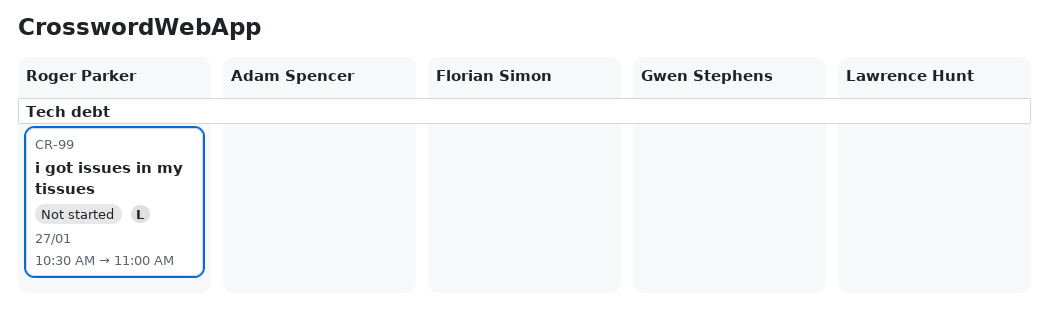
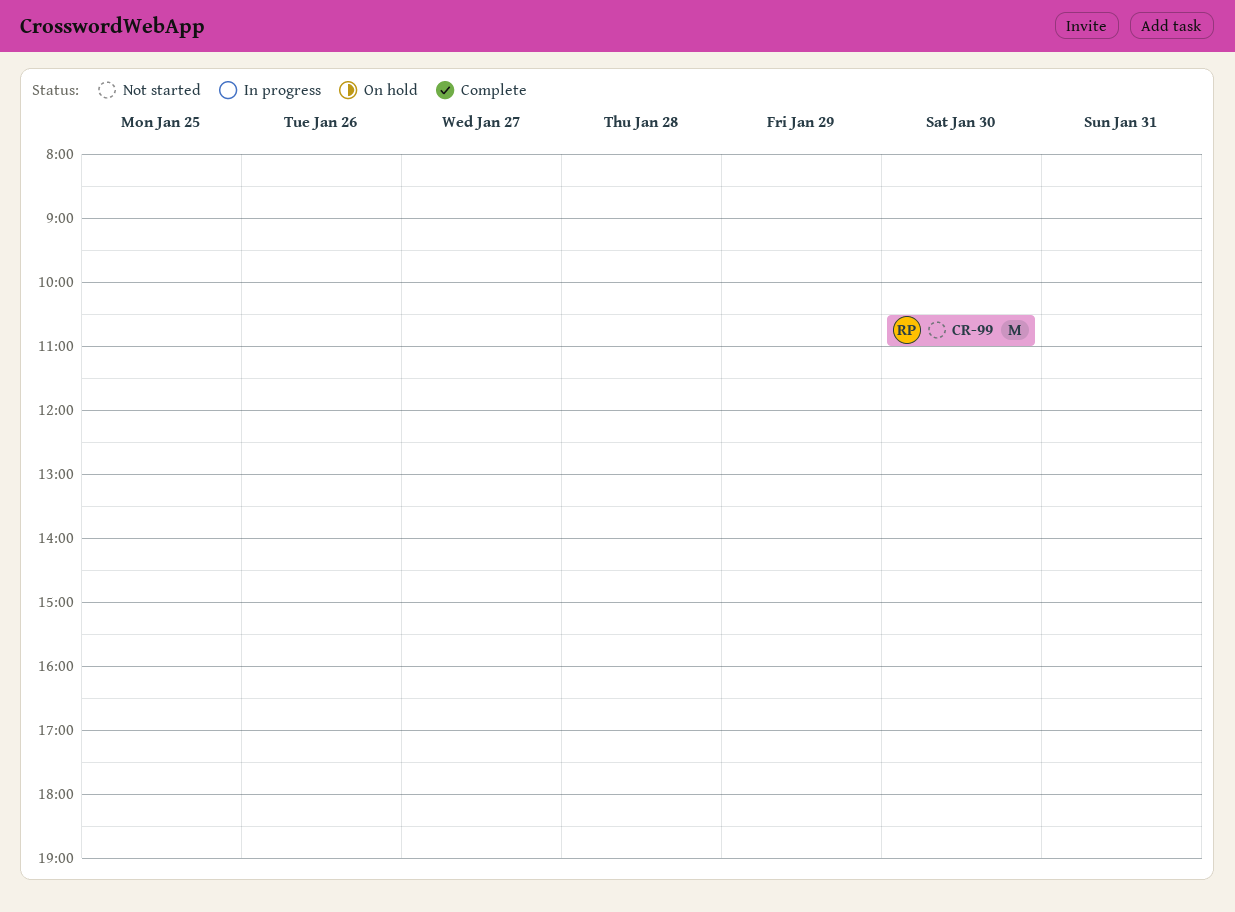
CR-99, estimate: L -> M
CR-99, day: Jan 27 -> Jan 30

